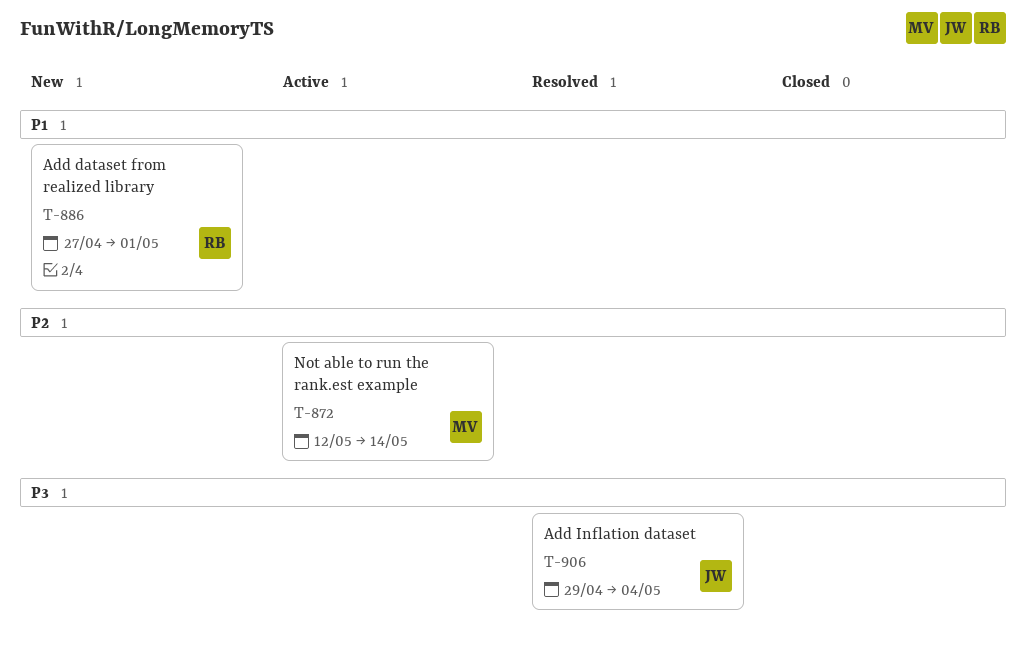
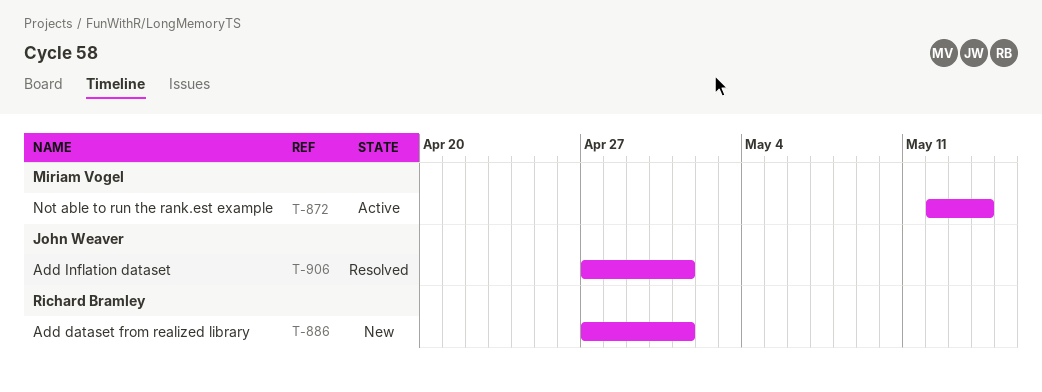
T-906, start: Apr 29 -> Apr 27
T-906, due: May 4 -> May 1

